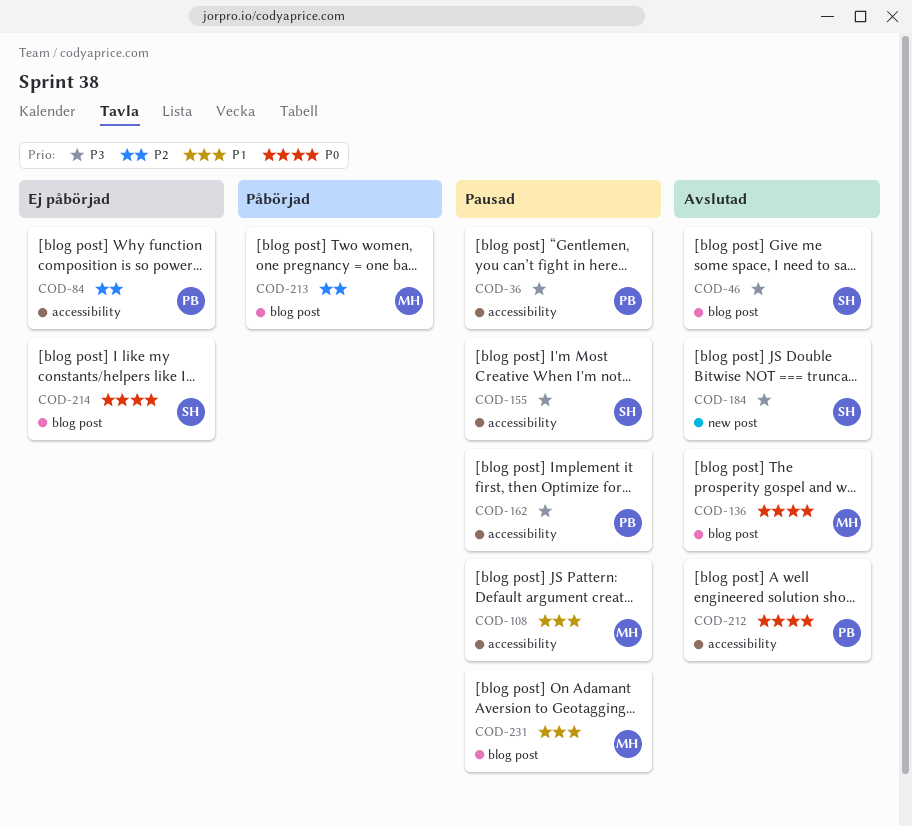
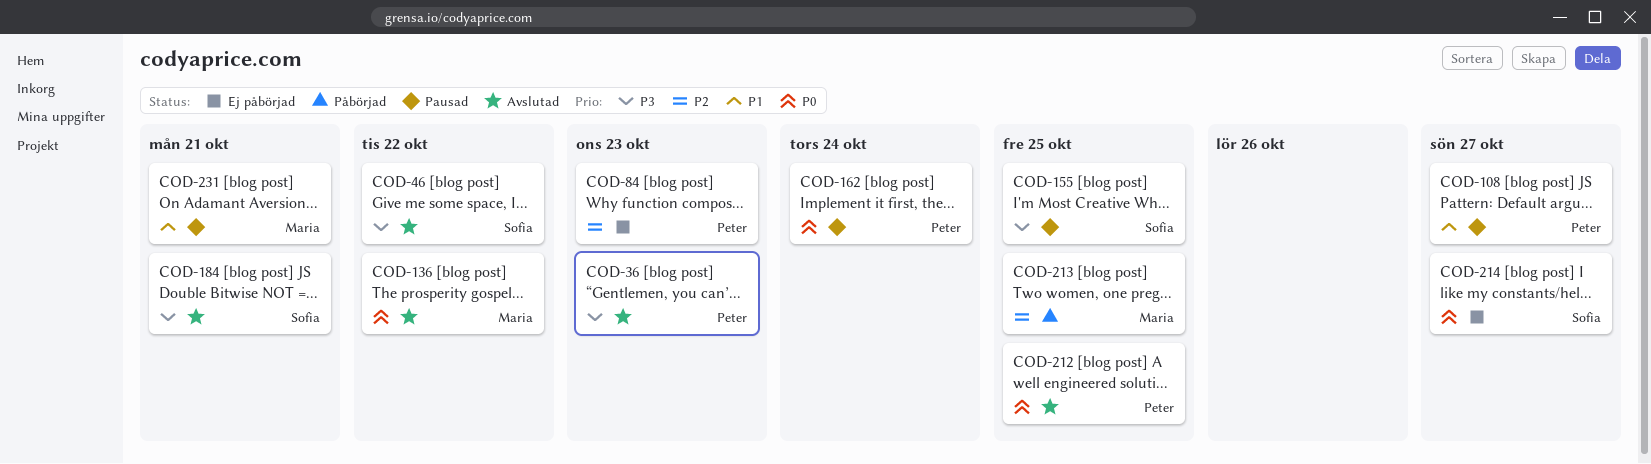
COD-36, status: Pausad -> Avslutad
COD-108, owner: Maria -> Peter
COD-162, priority: P3 -> P0

